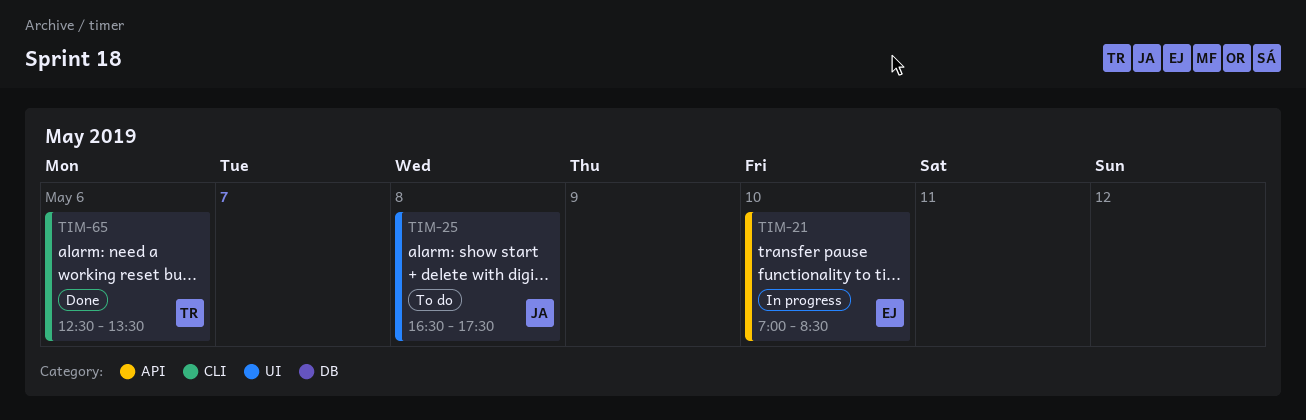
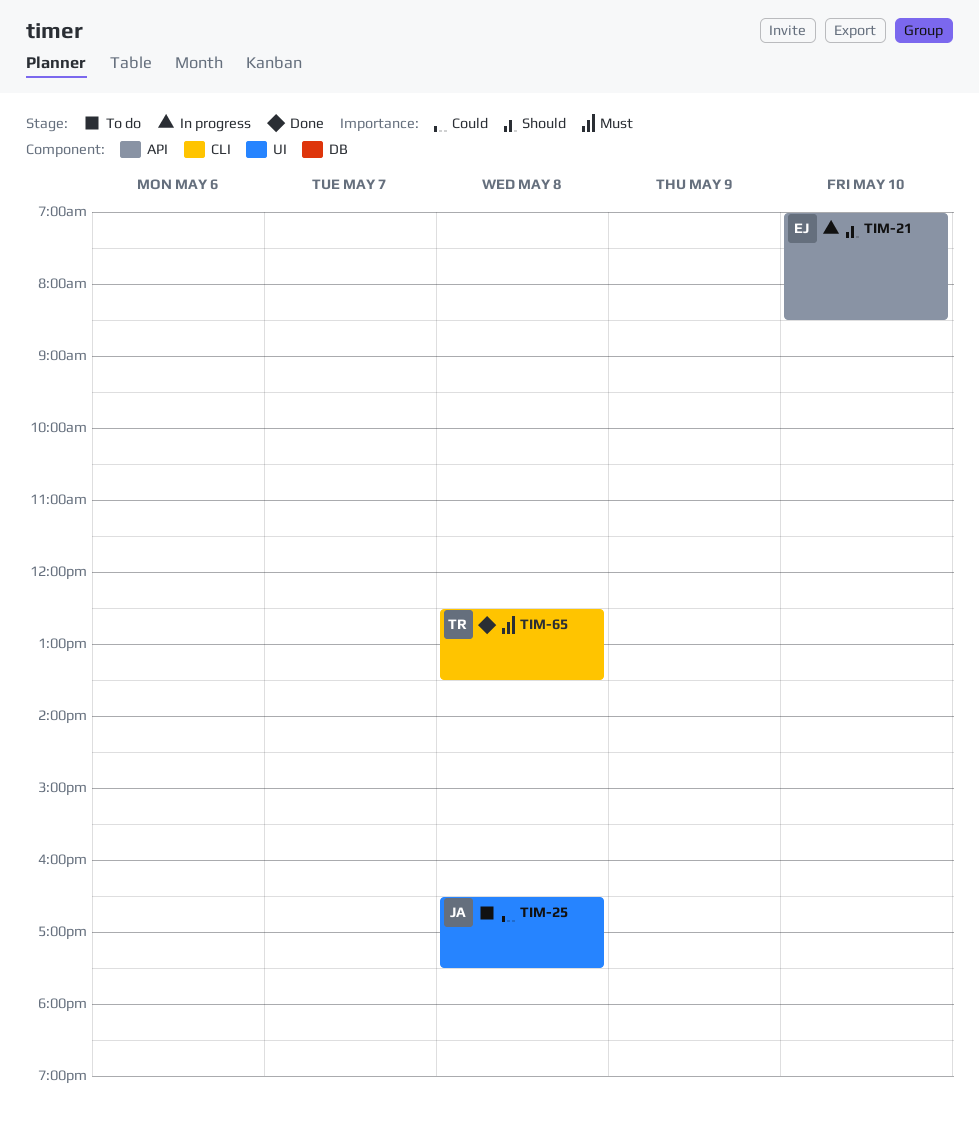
TIM-65, day: May 6 -> May 8

